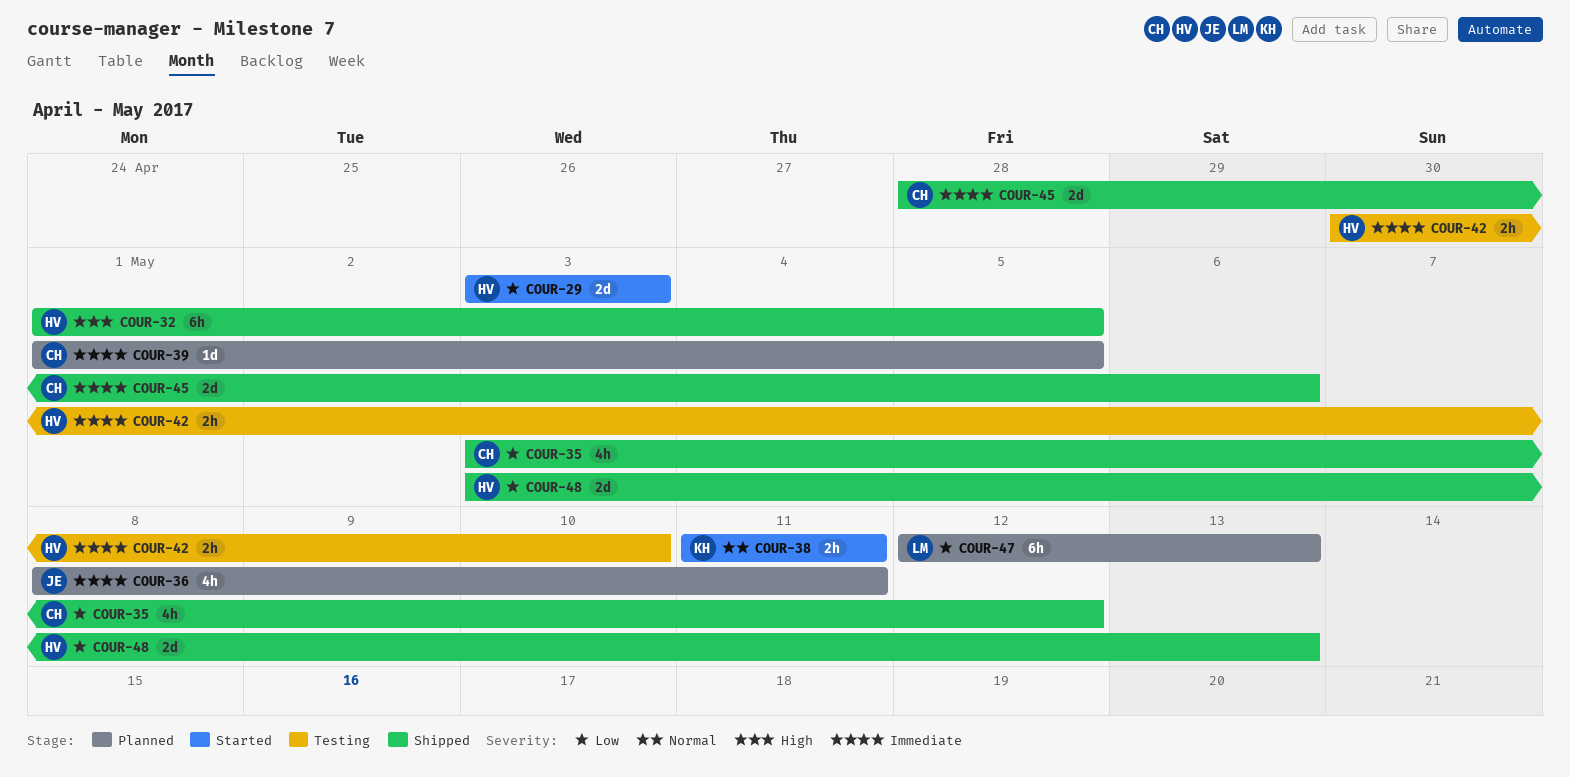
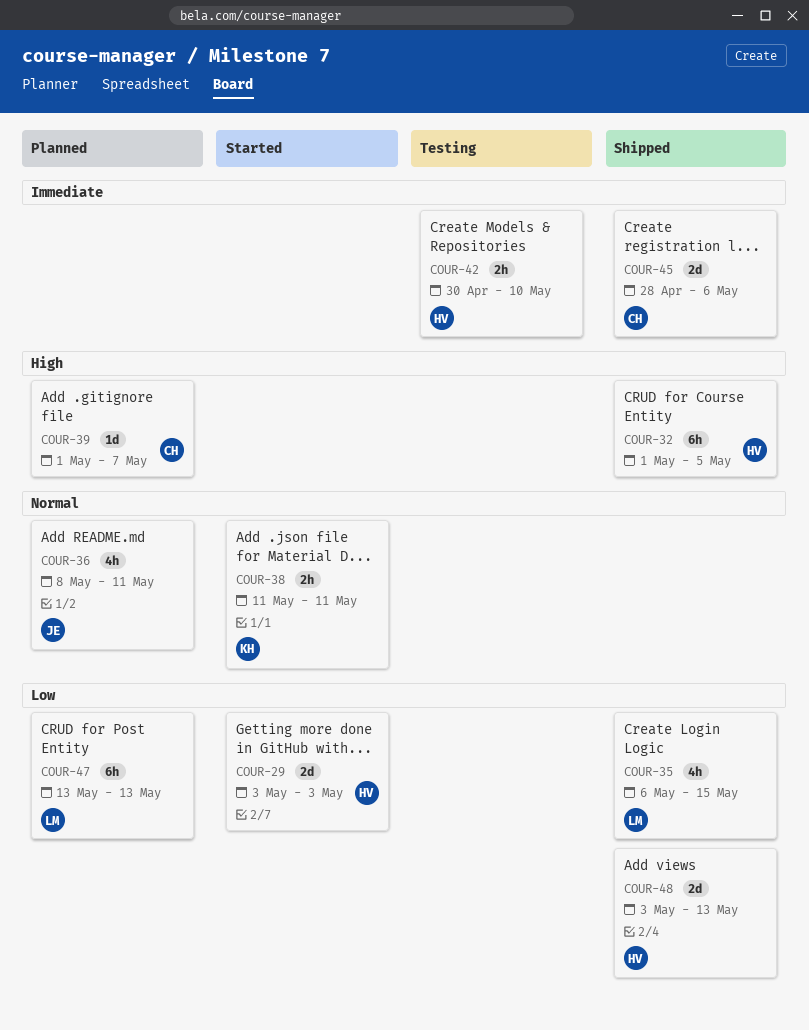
COUR-35, owner: CH -> LM
COUR-35, start: May 3 -> May 6
COUR-35, due: May 12 -> May 15
COUR-36, priority: Immediate -> Normal
COUR-39, priority: Immediate -> High
COUR-39, due: May 5 -> May 7
COUR-47, start: May 12 -> May 13

